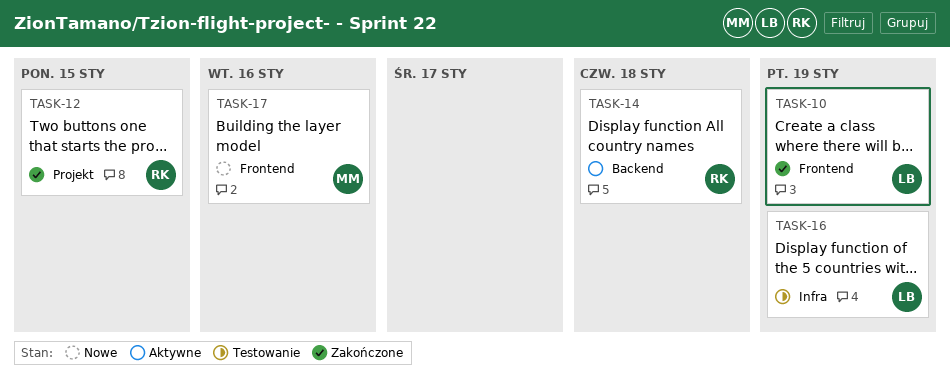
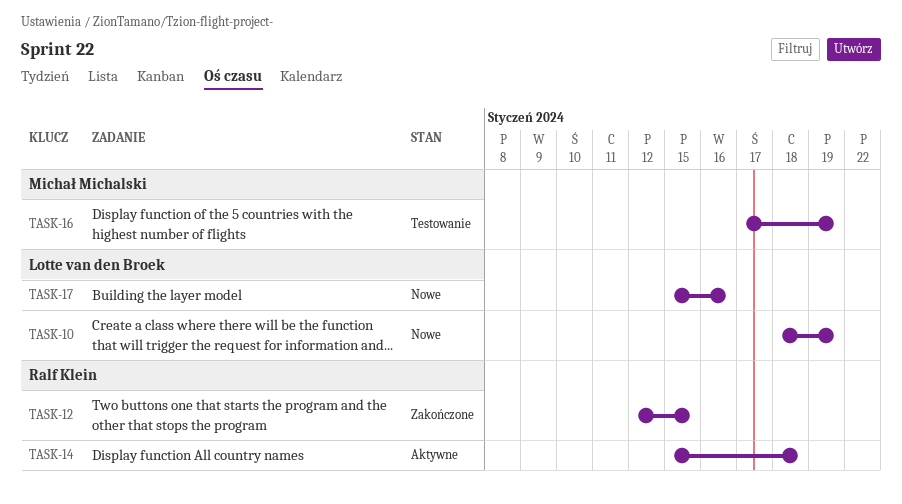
TASK-10, status: Zakończone -> Nowe
TASK-16, owner: Lotte van den Broek -> Michał Michalski
TASK-17, owner: Michał Michalski -> Lotte van den Broek

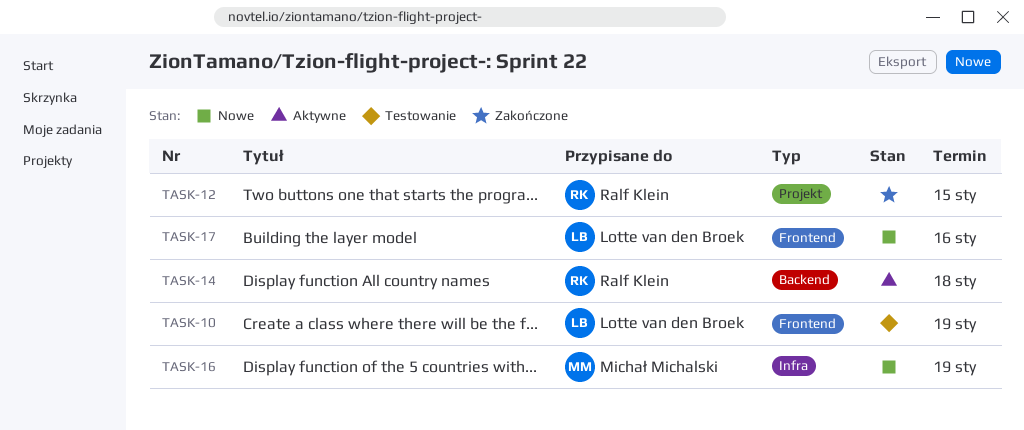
TASK-10, status: Nowe -> Testowanie
TASK-16, status: Testowanie -> Nowe

